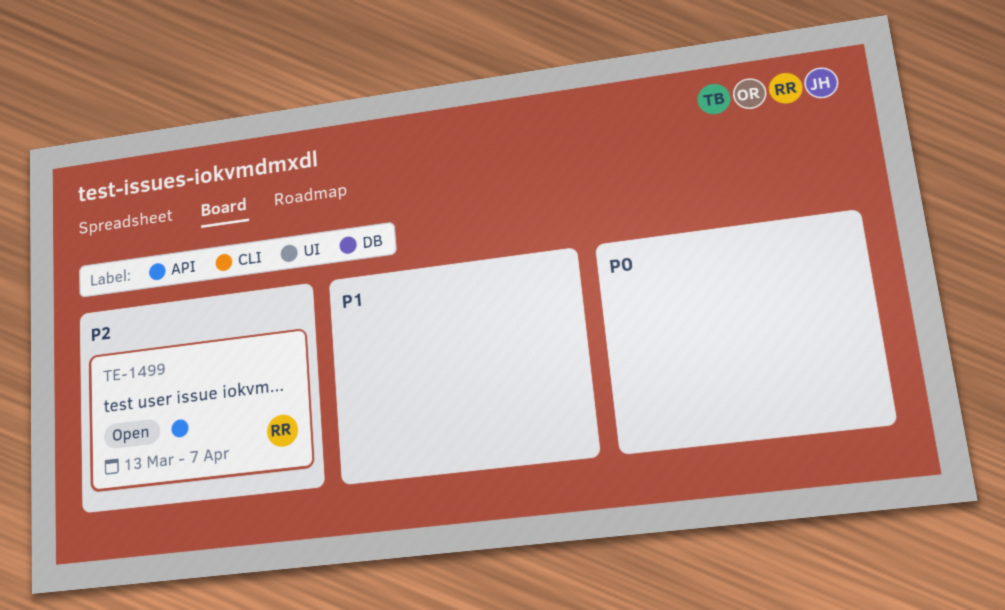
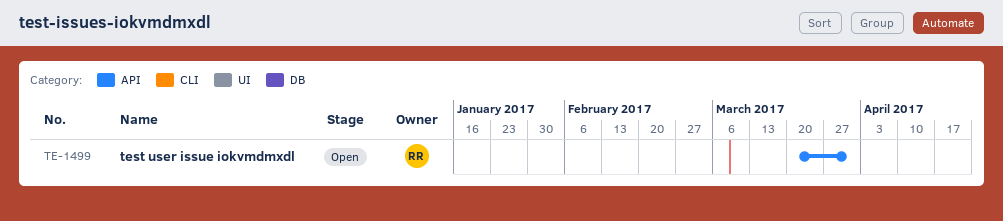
TE-1499, start: Mar 13 -> Mar 20
TE-1499, due: Apr 7 -> Mar 31

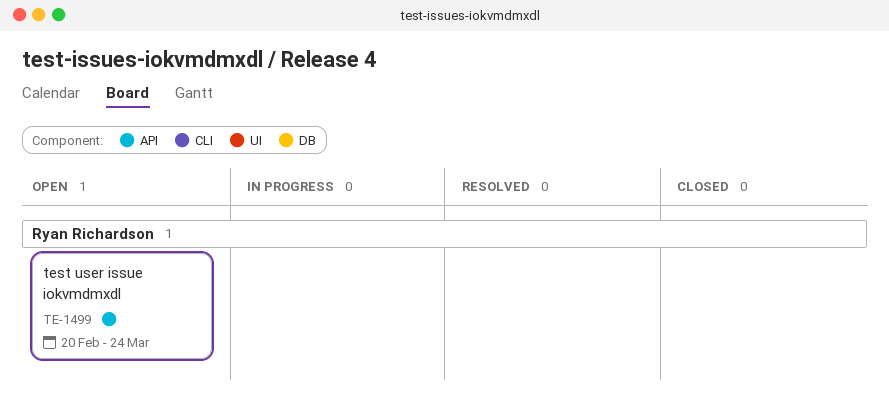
TE-1499, start: Mar 20 -> Feb 20
TE-1499, due: Mar 31 -> Mar 24

